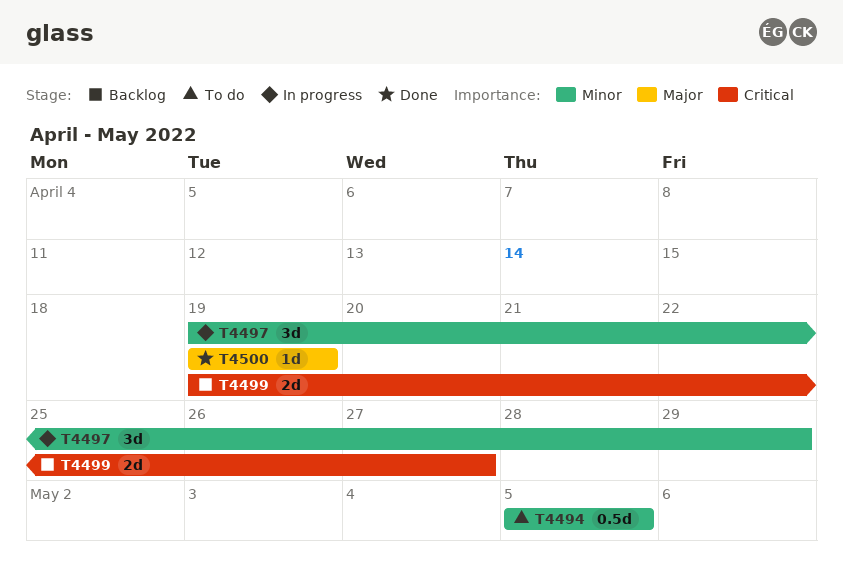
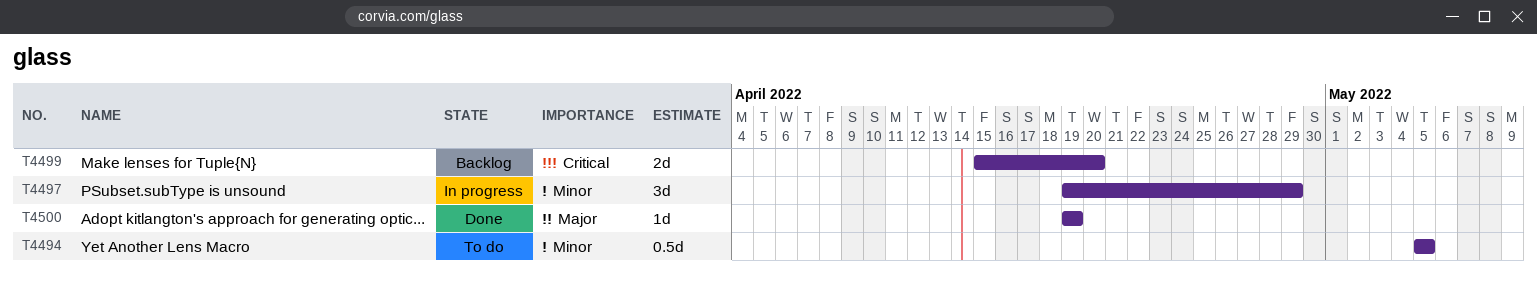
T4499, start: Apr 19 -> Apr 15
T4499, due: Apr 27 -> Apr 20

